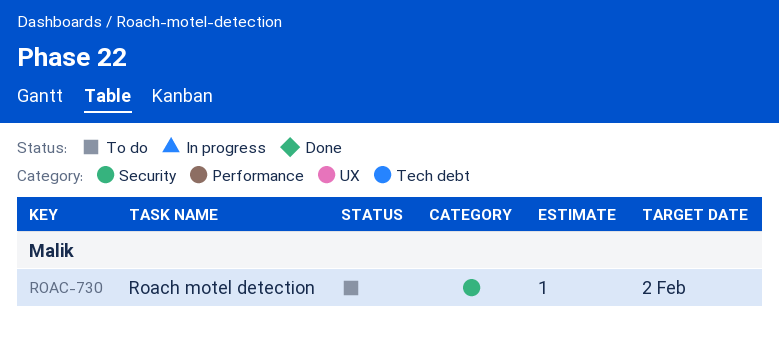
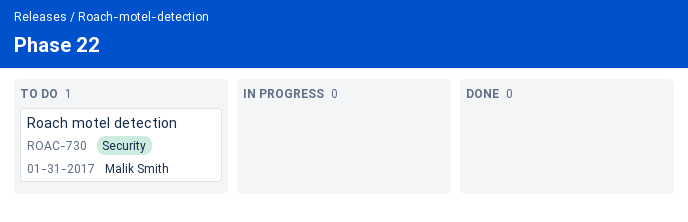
ROAC-730, due: Feb 2 -> Jan 31

